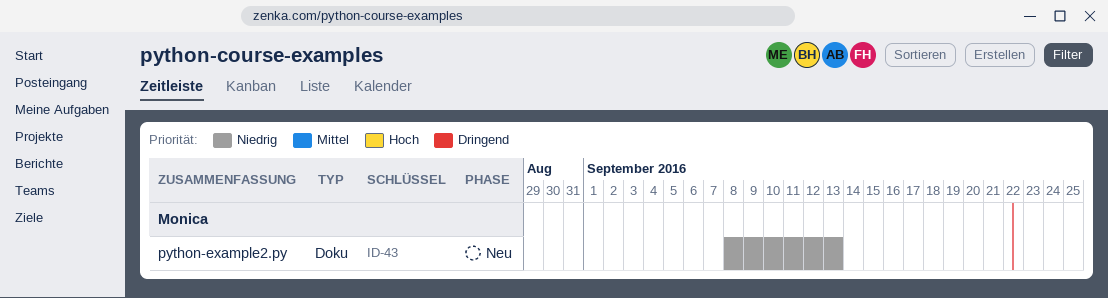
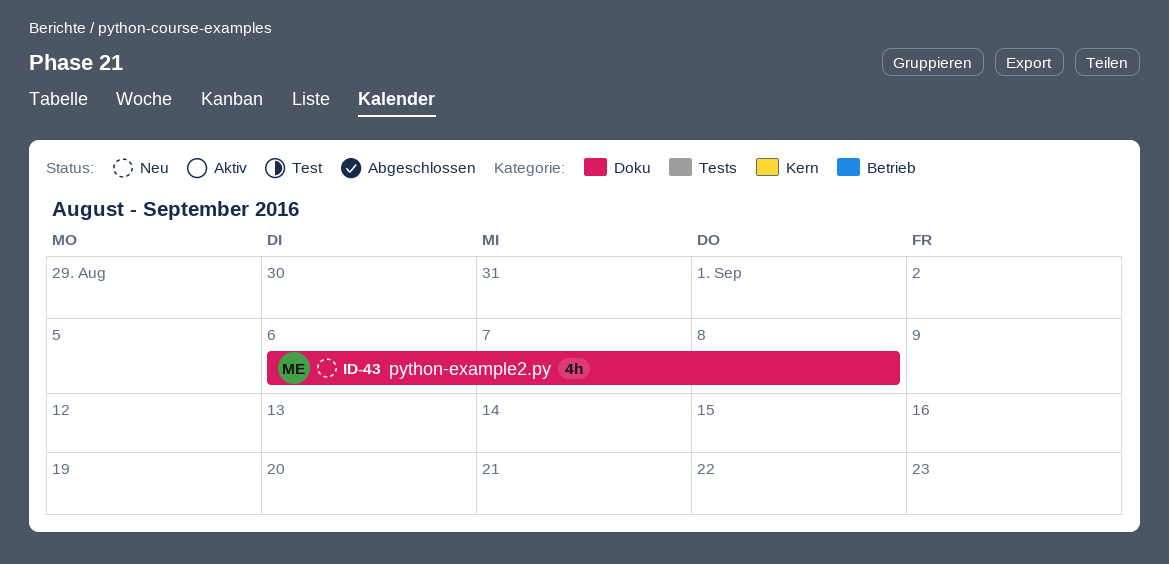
ID-43, start: Sep 8 -> Sep 6
ID-43, due: Sep 13 -> Sep 8

